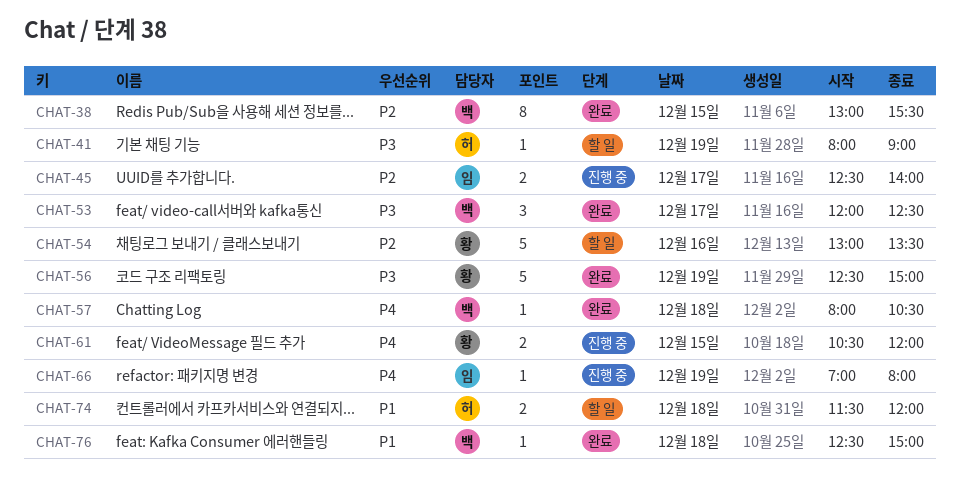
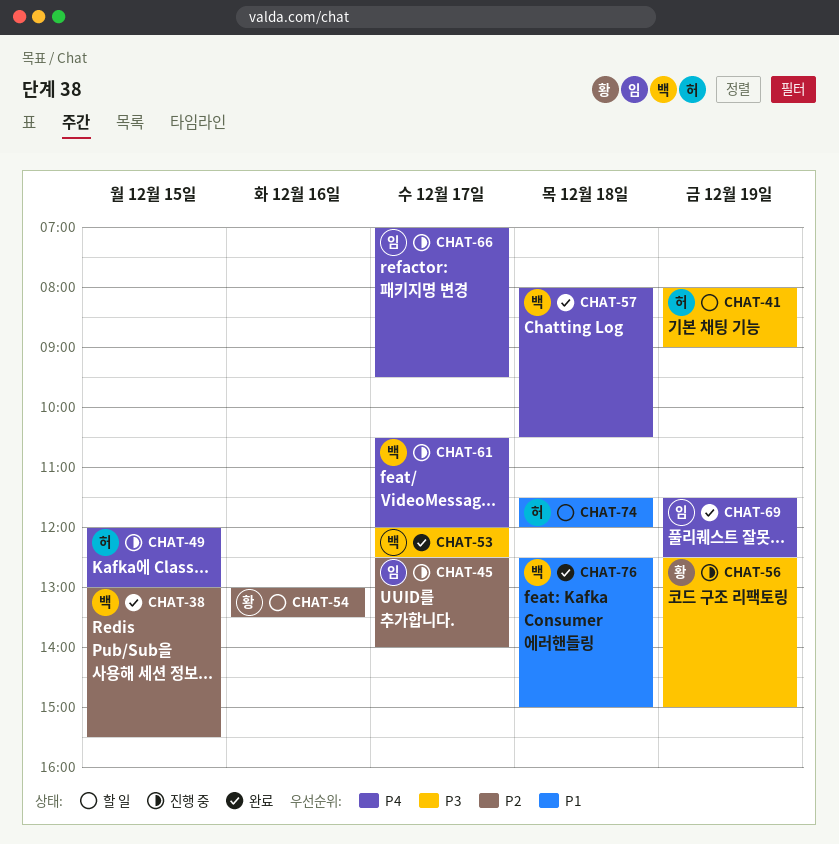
CHAT-49: none -> present
CHAT-56, status: 완료 -> 진행 중
CHAT-61, owner: 황 -> 백
CHAT-61, day: Dec 15 -> Dec 17
CHAT-66, day: Dec 19 -> Dec 17
CHAT-66, ends: 08:00 -> 09:30
CHAT-69: none -> present

